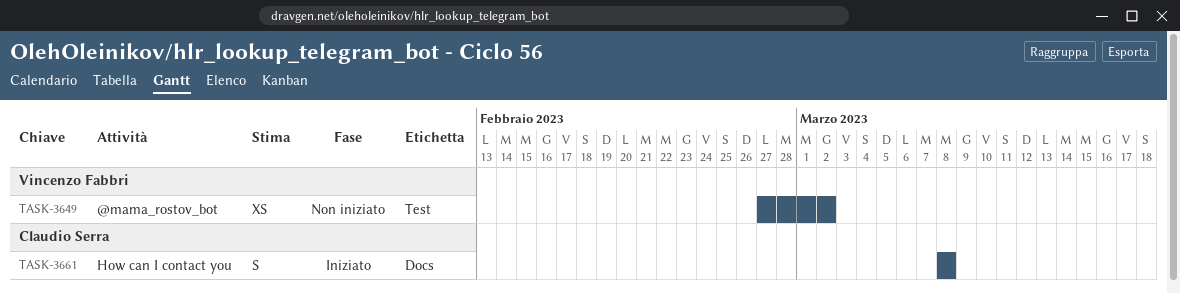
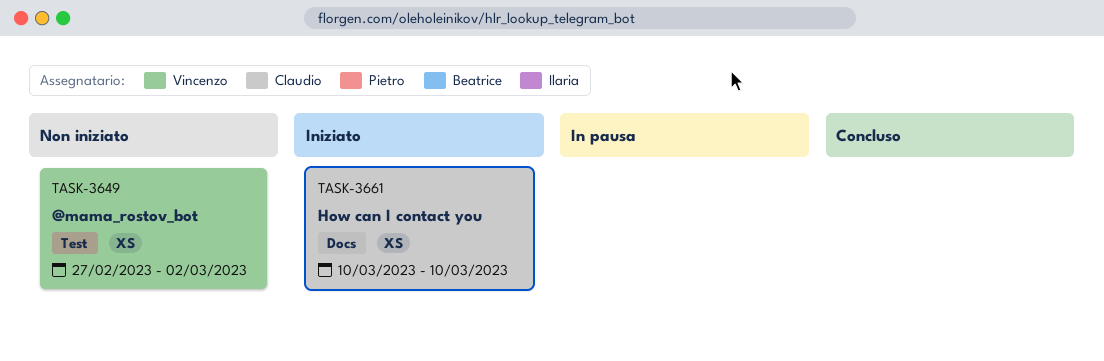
TASK-3661, estimate: S -> XS
TASK-3661, start: Mar 8 -> Mar 10
TASK-3661, due: Mar 8 -> Mar 10

